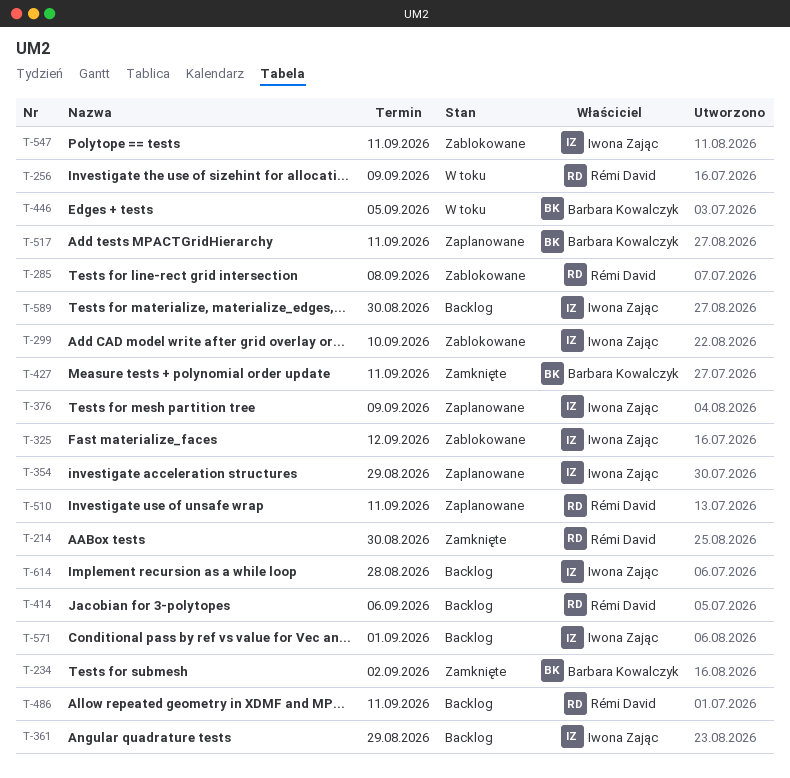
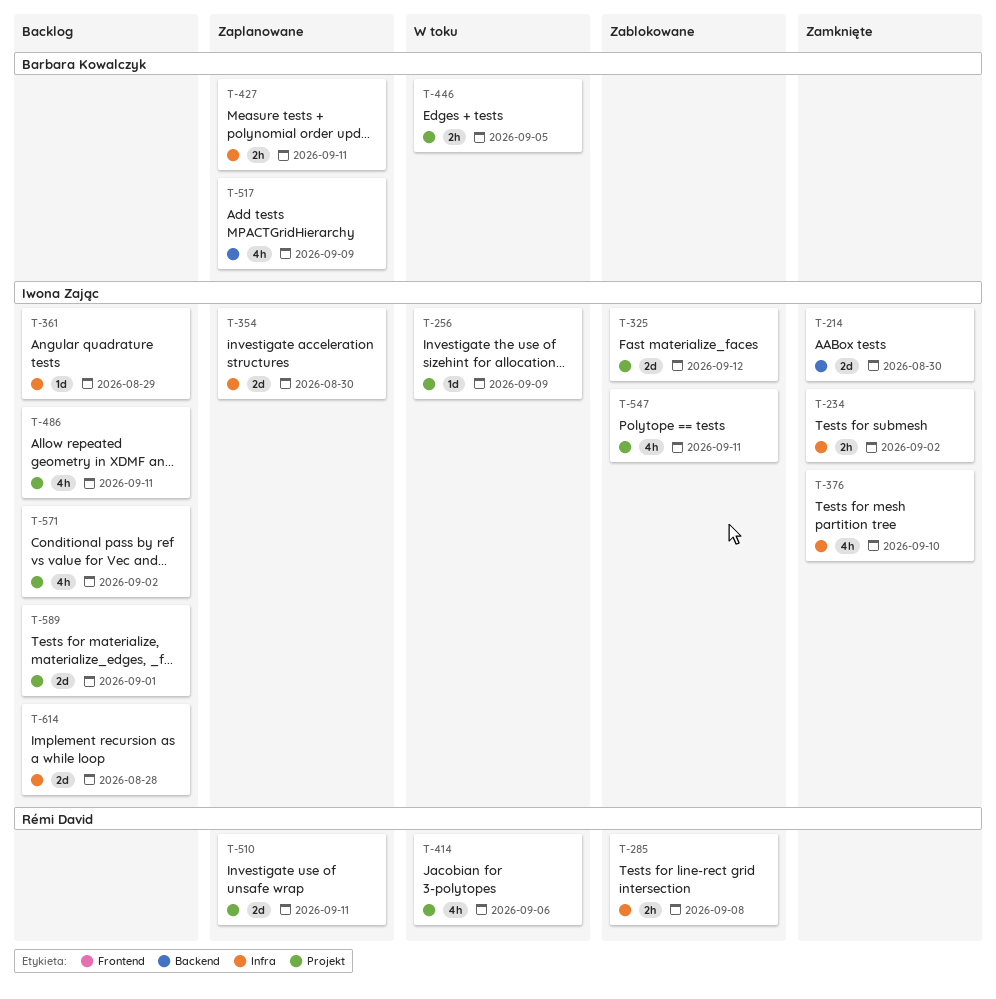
T-214, owner: Rémi David -> Iwona Zając
T-234, owner: Barbara Kowalczyk -> Iwona Zając
T-256, owner: Rémi David -> Iwona Zając
T-299: present -> none
T-354, due: Aug 29 -> Aug 30
T-376, status: Zaplanowane -> Zamknięte
T-376, due: Sep 9 -> Sep 10
T-414, status: Backlog -> W toku
T-427, status: Zamknięte -> Zaplanowane
T-486, owner: Rémi David -> Iwona Zając
T-517, due: Sep 11 -> Sep 9
T-571, due: Sep 1 -> Sep 2
T-589, due: Aug 30 -> Sep 1

